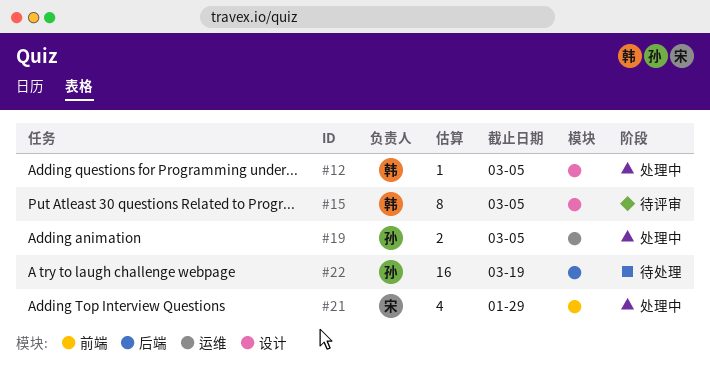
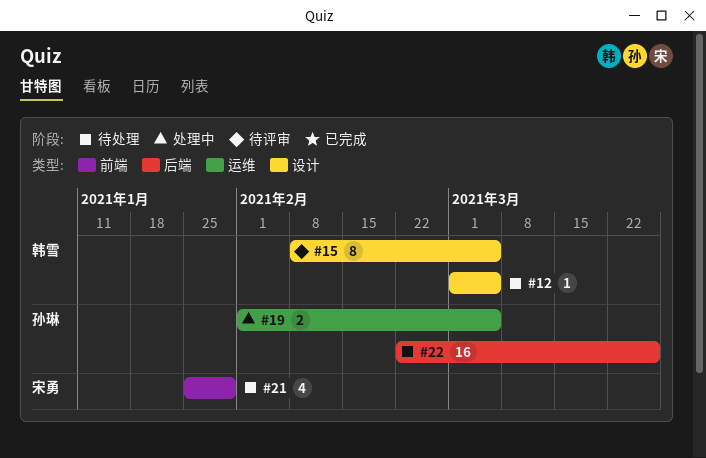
#12, status: 处理中 -> 待处理
#21, status: 处理中 -> 待处理
#22, due: Mar 19 -> Mar 26

